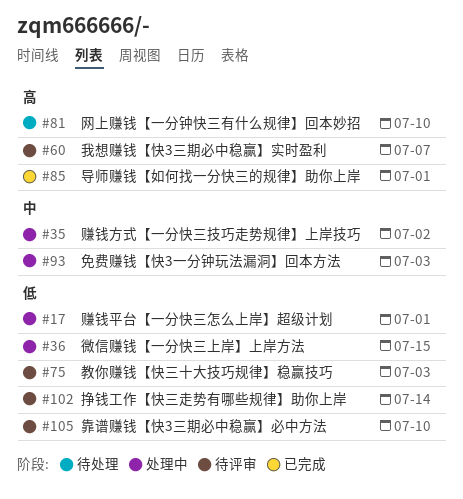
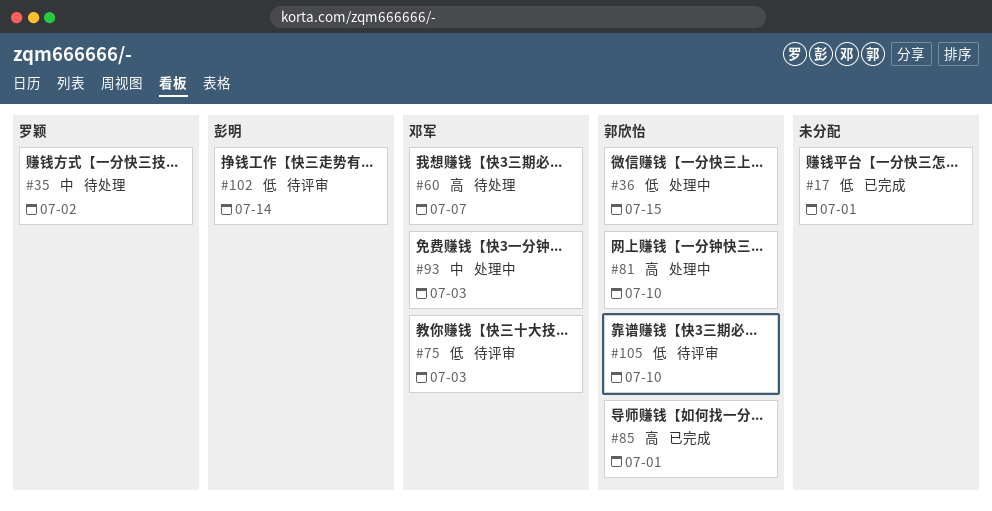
#17, status: 处理中 -> 已完成
#35, status: 处理中 -> 待处理
#60, status: 待评审 -> 待处理
#81, status: 待处理 -> 处理中

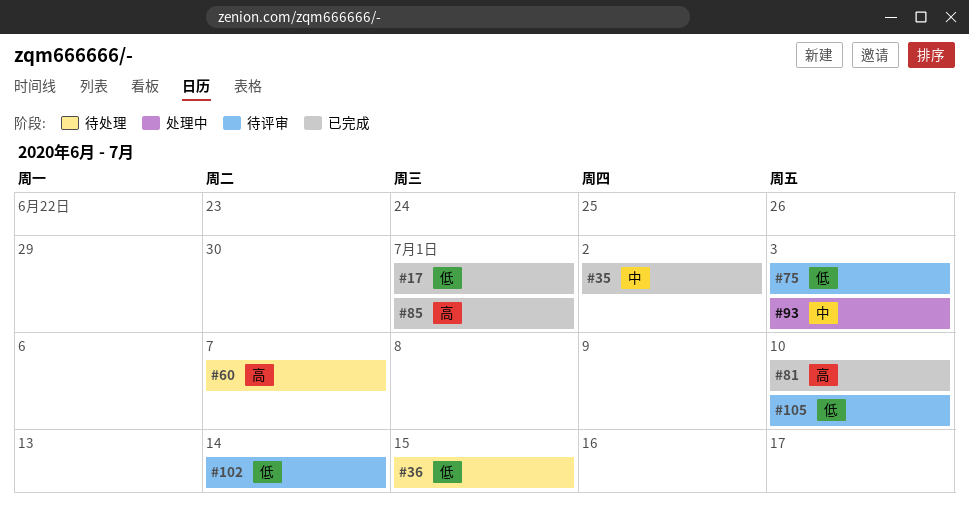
#35, status: 待处理 -> 已完成
#36, status: 处理中 -> 待处理
#81, status: 处理中 -> 已完成

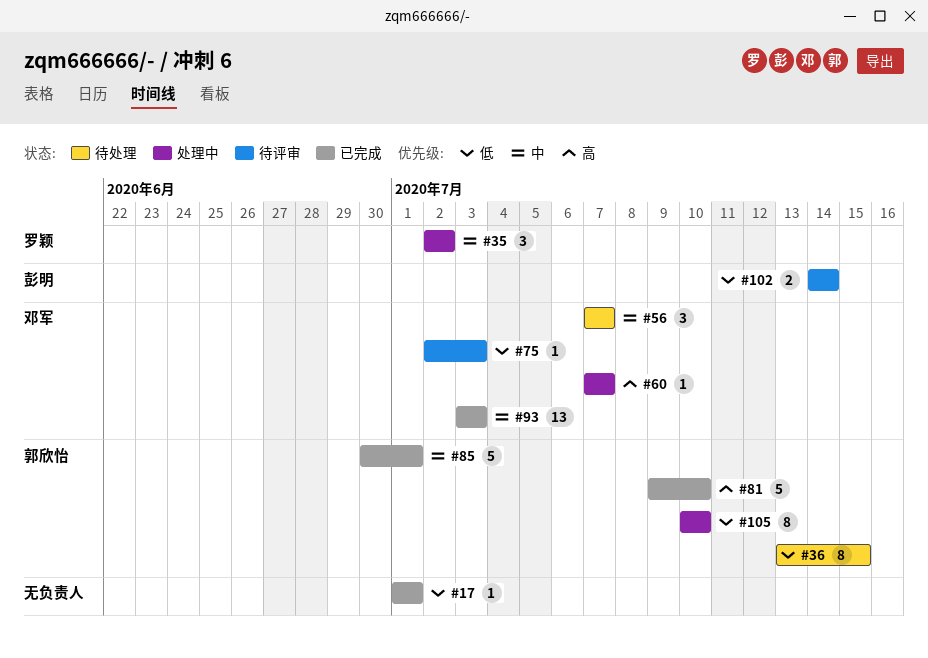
#35, status: 已完成 -> 处理中
#56: none -> present
#60, status: 待处理 -> 处理中
#85, priority: 高 -> 中
#93, status: 处理中 -> 已完成
#105, status: 待评审 -> 处理中

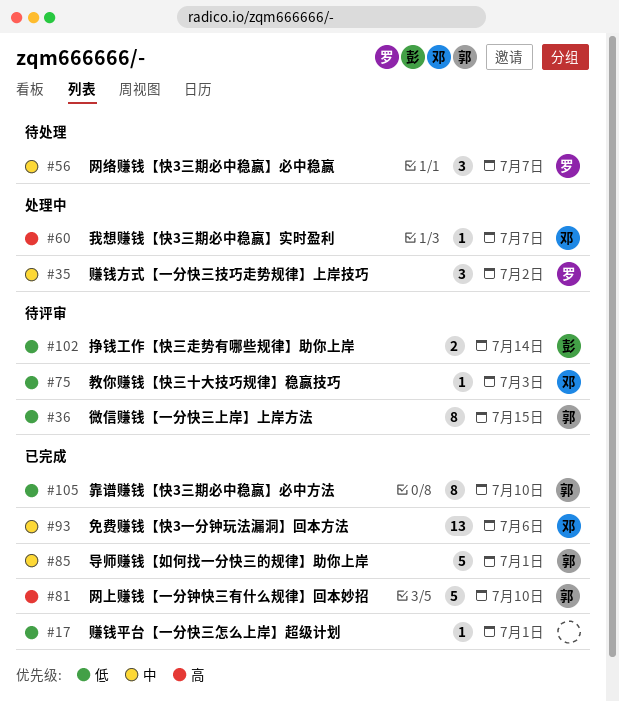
#36, status: 待处理 -> 待评审
#56, owner: 邓军 -> 罗颖
#93, due: Jul 3 -> Jul 6
#105, status: 处理中 -> 已完成

